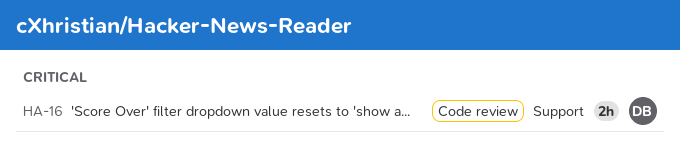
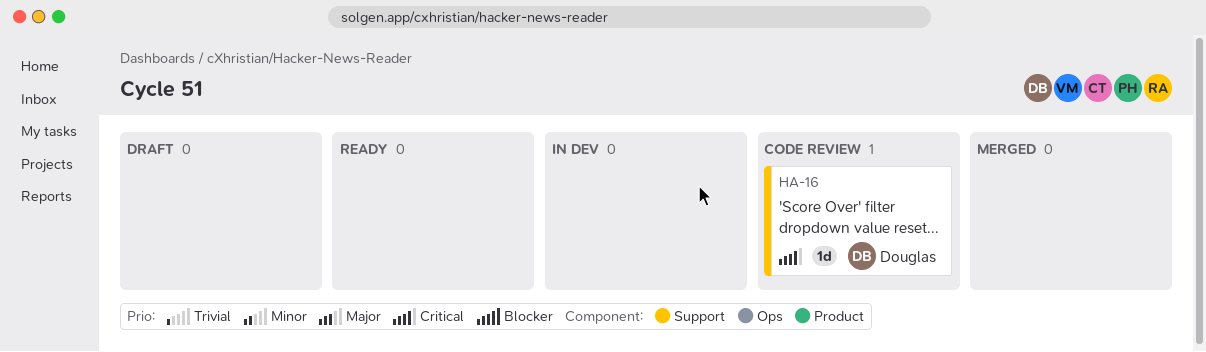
HA-16, estimate: 2h -> 1d

